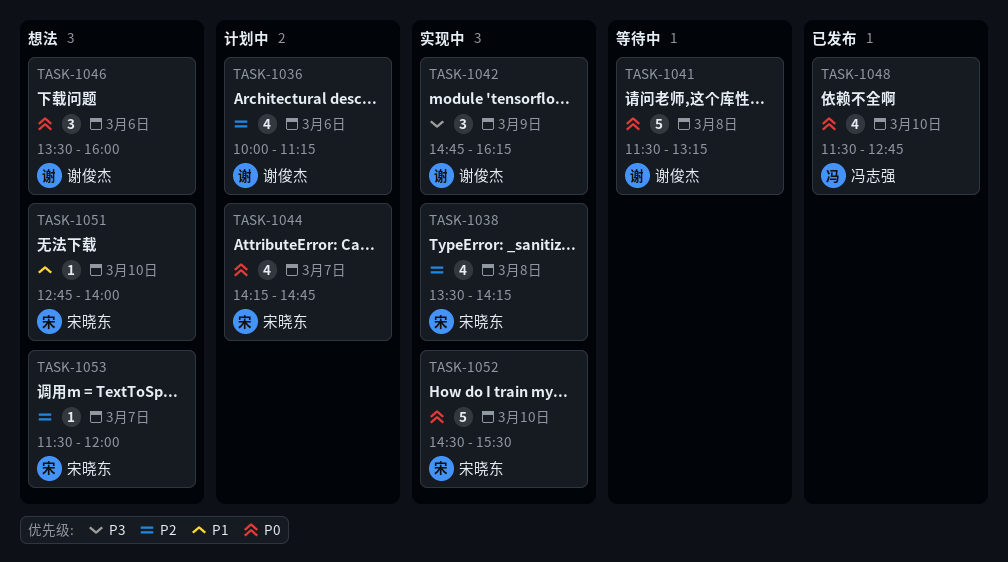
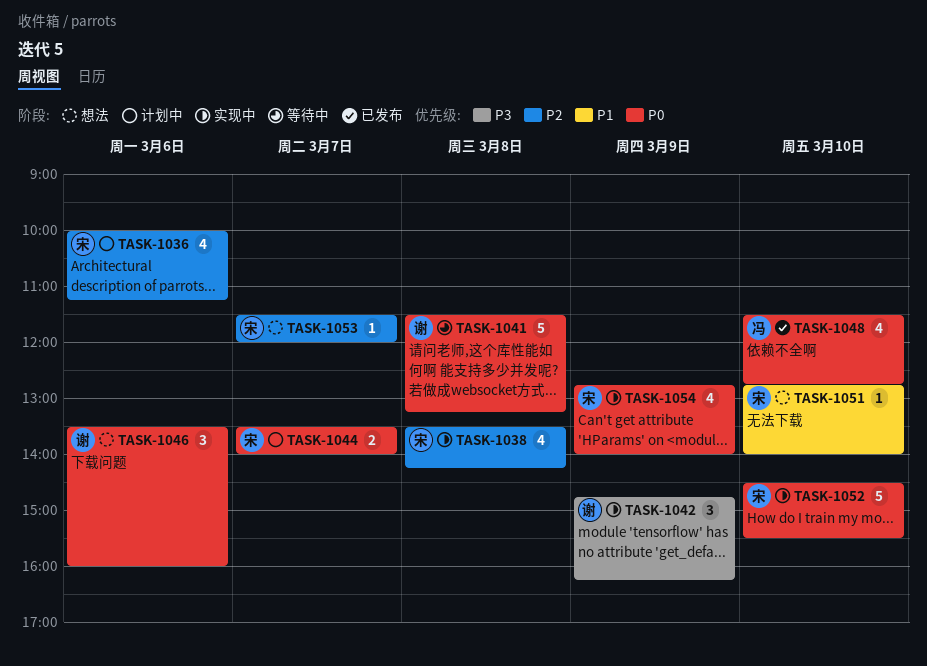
TASK-1036, owner: 谢俊杰 -> 宋晓东
TASK-1044, estimate: 4 -> 2
TASK-1044, begins: 14:15 -> 13:30
TASK-1044, ends: 14:45 -> 14:00
TASK-1054: none -> present

